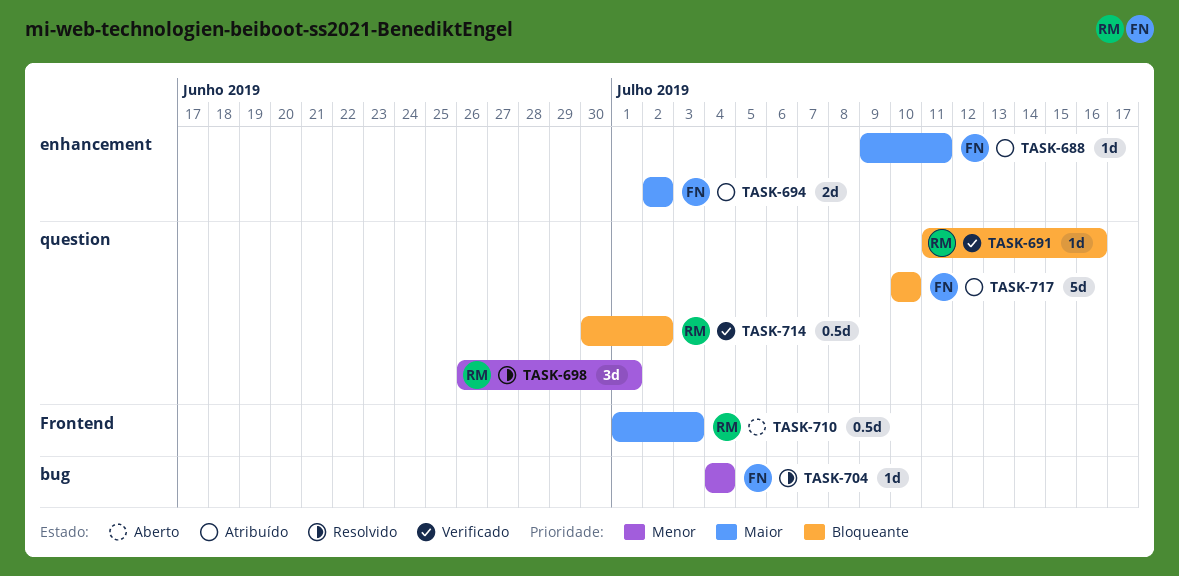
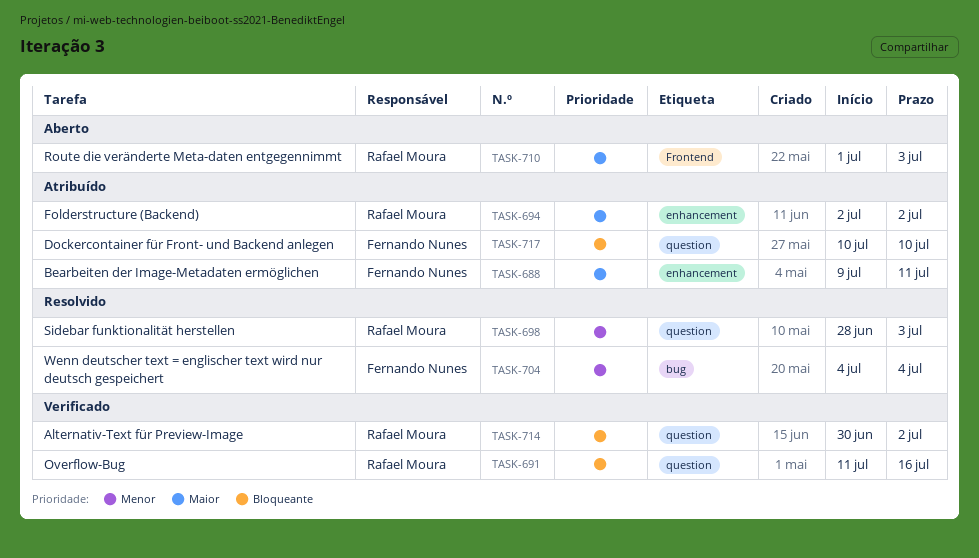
TASK-694, owner: Fernando Nunes -> Rafael Moura
TASK-698, start: Jun 26 -> Jun 28
TASK-698, due: Jul 1 -> Jul 3

